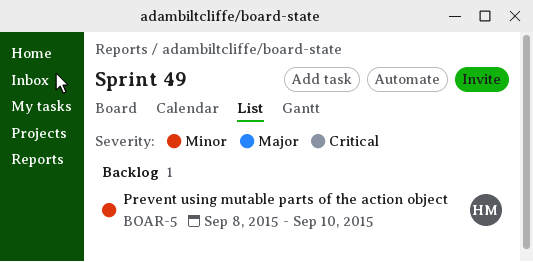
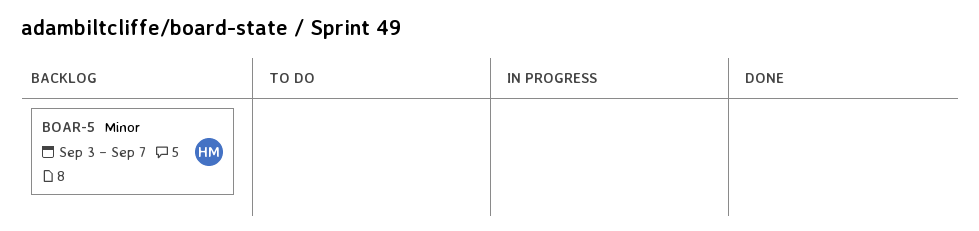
BOAR-5, start: Sep 8 -> Sep 3
BOAR-5, due: Sep 10 -> Sep 7

